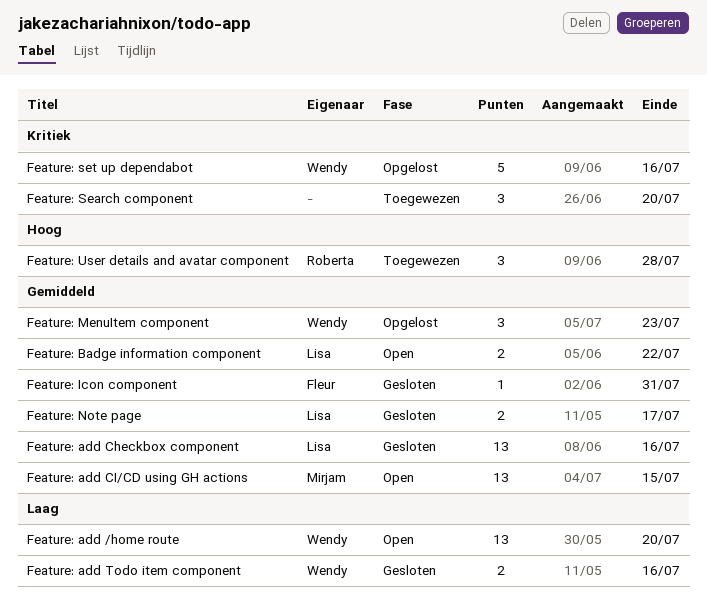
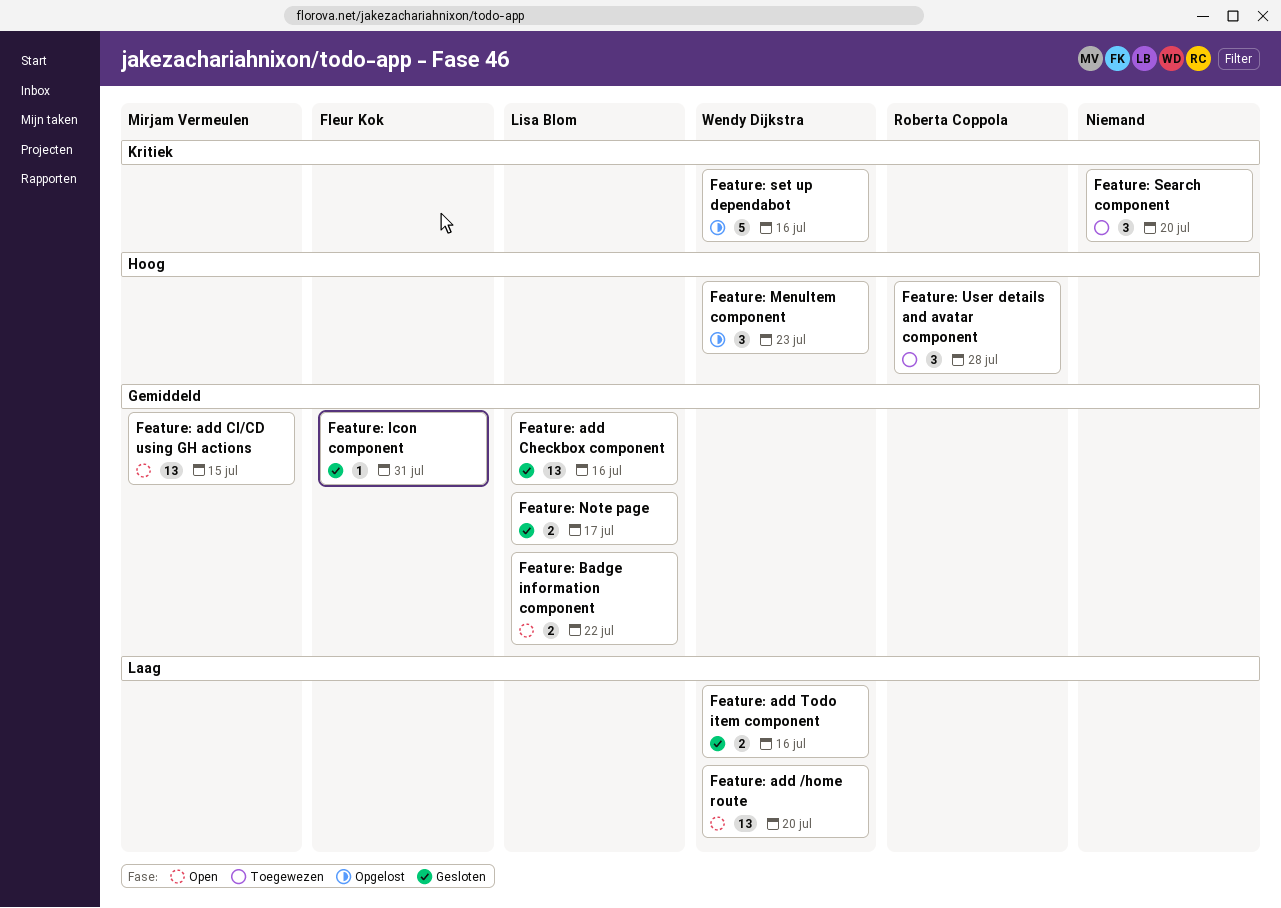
Feature: MenuItem component, priority: Gemiddeld -> Hoog

